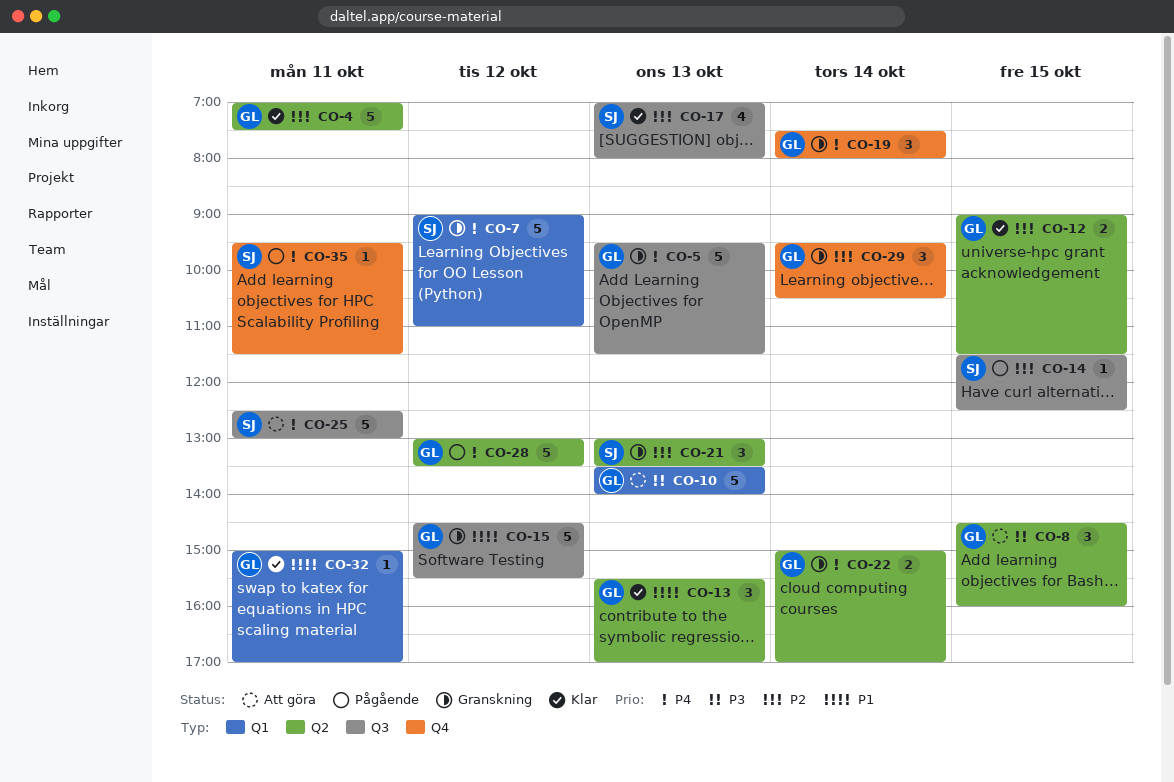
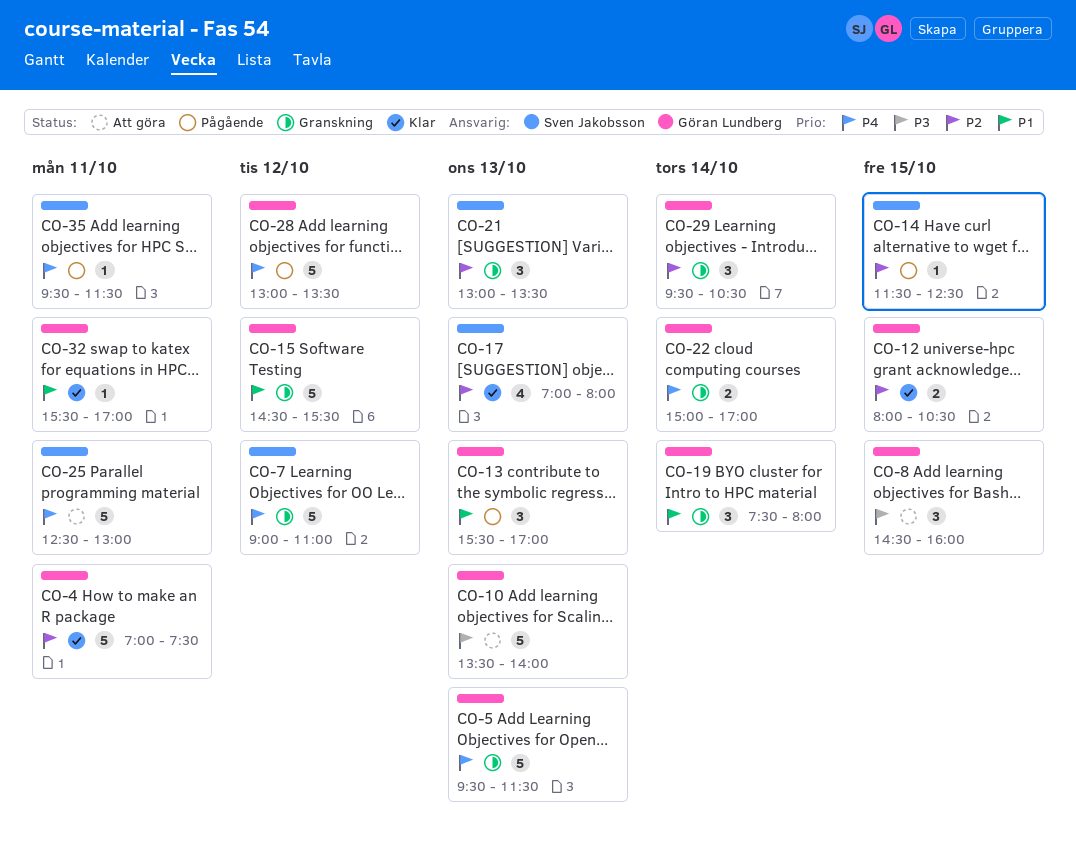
CO-12, begins: 09:00 -> 08:00
CO-12, ends: 11:30 -> 10:30
CO-13, status: Klar -> Pågående
CO-19, priority: P4 -> P1
CO-32, begins: 15:00 -> 15:30

